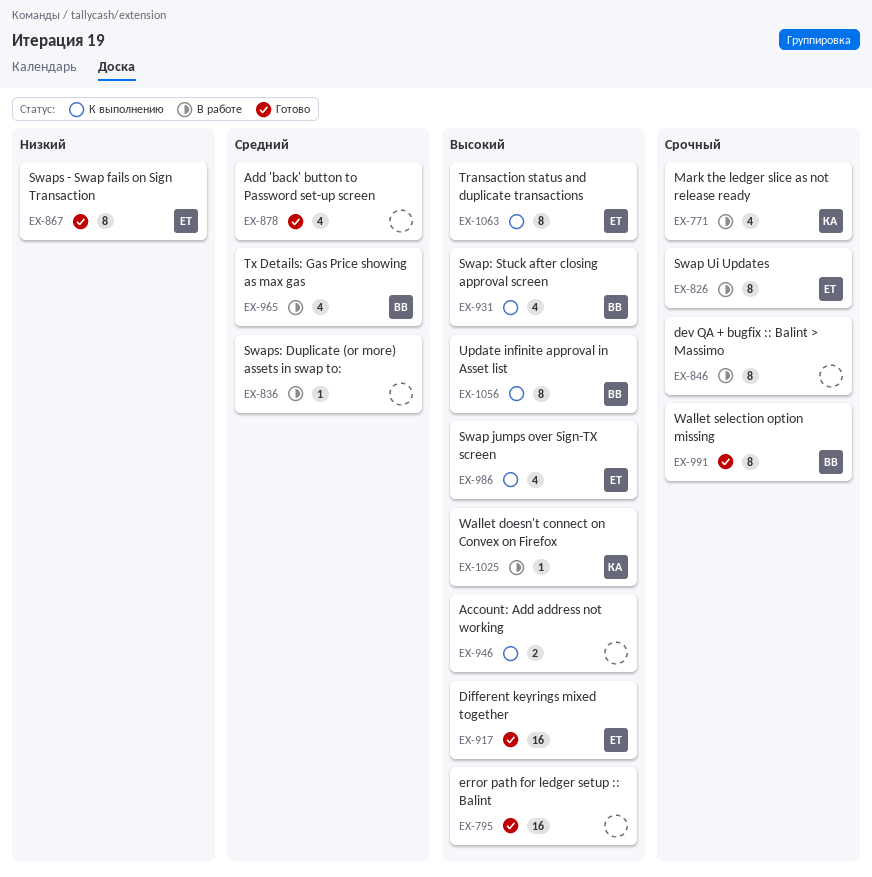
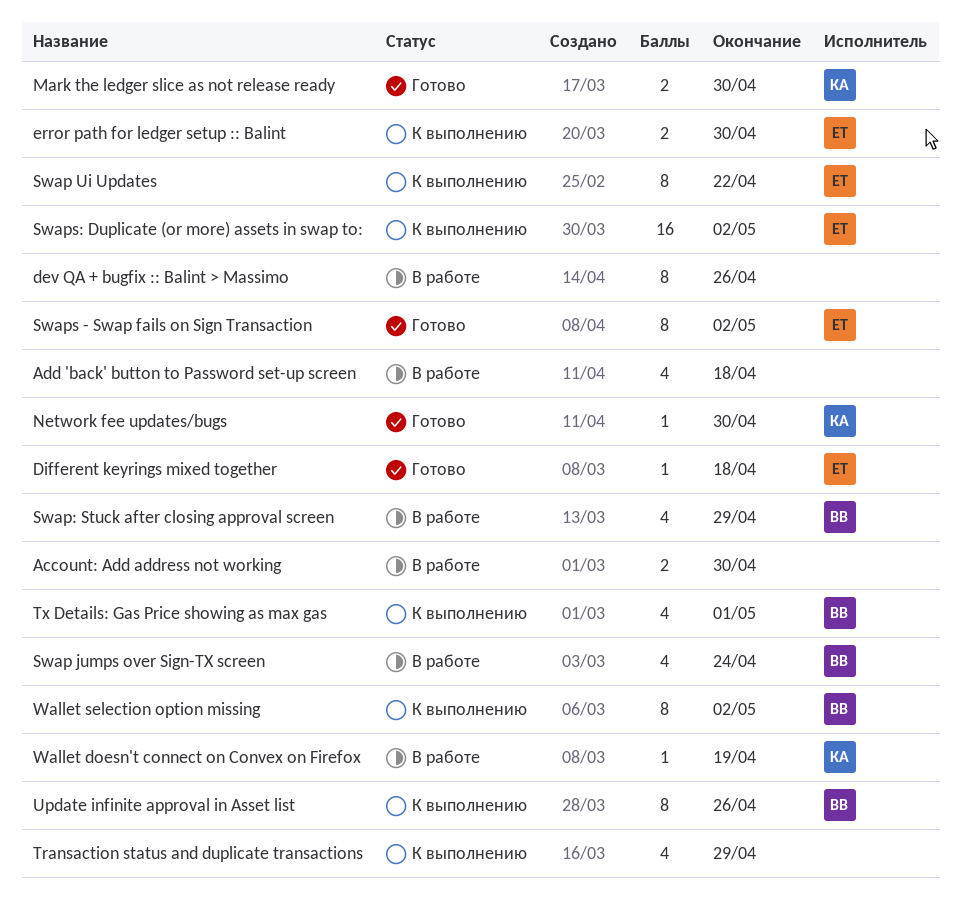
Account: Add address not working, status: К выполнению -> В работе
Add 'back' button to Password set-up screen, status: Готово -> В работе
Different keyrings mixed together, estimate: 16 -> 1
error path for ledger setup :: Balint, status: Готово -> К выполнению
error path for ledger setup :: Balint, owner: none -> ЕТ
error path for ledger setup :: Balint, estimate: 16 -> 2
Mark the ledger slice as not release ready, status: В работе -> Готово
Mark the ledger slice as not release ready, estimate: 4 -> 2
Network fee updates/bugs: none -> present
Swap jumps over Sign-TX screen, status: К выполнению -> В работе
Swap jumps over Sign-TX screen, owner: ЕТ -> ВВ
Swap Ui Updates, status: В работе -> К выполнению
Swap: Stuck after closing approval screen, status: К выполнению -> В работе
Swaps: Duplicate (or more) assets in swap to:, status: В работе -> К выполнению
Swaps: Duplicate (or more) assets in swap to:, owner: none -> ЕТ
Swaps: Duplicate (or more) assets in swap to:, estimate: 1 -> 16
Transaction status and duplicate transactions, owner: ЕТ -> none
Transaction status and duplicate transactions, estimate: 8 -> 4
Tx Details: Gas Price showing as max gas, status: В работе -> К выполнению
Wallet selection option missing, status: Готово -> К выполнению

